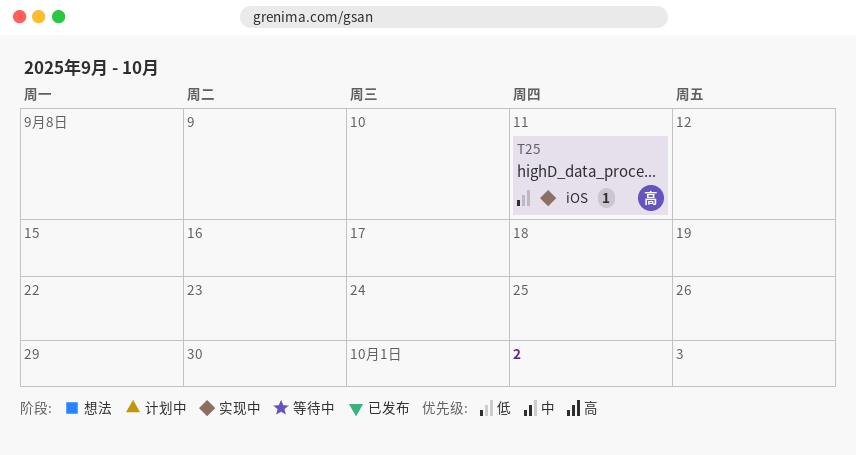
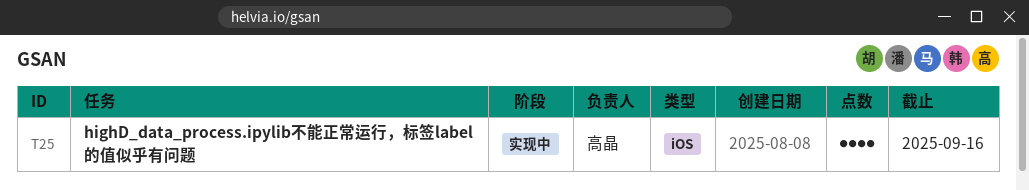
T25, estimate: 1 -> 4
T25, due: Sep 11 -> Sep 16

